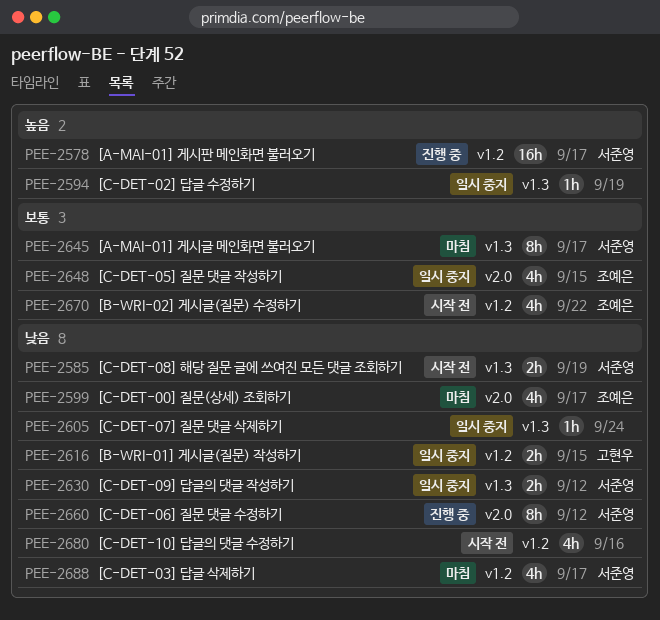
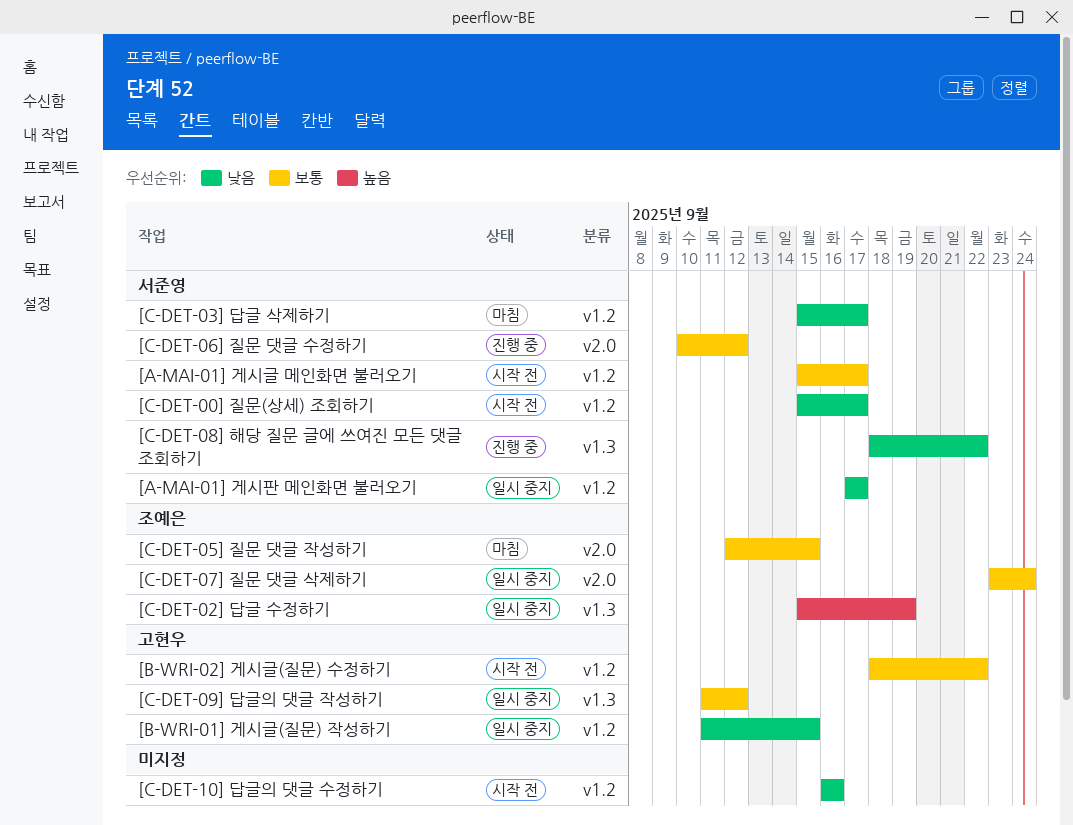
[A-MAI-01] 게시글 메인화면 불러오기, status: 마침 -> 시작 전
[A-MAI-01] 게시글 메인화면 불러오기, label: v1.3 -> v1.2
[A-MAI-01] 게시판 메인화면 불러오기, status: 진행 중 -> 일시 중지
[A-MAI-01] 게시판 메인화면 불러오기, priority: 높음 -> 낮음
[B-WRI-02] 게시글(질문) 수정하기, owner: 조예은 -> 고현우
[C-DET-00] 질문(상세) 조회하기, status: 마침 -> 시작 전
[C-DET-00] 질문(상세) 조회하기, owner: 조예은 -> 서준영
[C-DET-00] 질문(상세) 조회하기, label: v2.0 -> v1.2
[C-DET-02] 답글 수정하기, owner: none -> 조예은
[C-DET-05] 질문 댓글 작성하기, status: 일시 중지 -> 마침
[C-DET-06] 질문 댓글 수정하기, priority: 낮음 -> 보통
[C-DET-07] 질문 댓글 삭제하기, owner: none -> 조예은
[C-DET-07] 질문 댓글 삭제하기, priority: 낮음 -> 보통
[C-DET-07] 질문 댓글 삭제하기, label: v1.3 -> v2.0
[C-DET-08] 해당 질문 글에 쓰여진 모든 댓글 조회하기, status: 시작 전 -> 진행 중
[C-DET-08] 해당 질문 글에 쓰여진 모든 댓글 조회하기, due: Sep 19 -> Sep 22
[C-DET-09] 답글의 댓글 작성하기, owner: 서준영 -> 고현우
[C-DET-09] 답글의 댓글 작성하기, priority: 낮음 -> 보통

